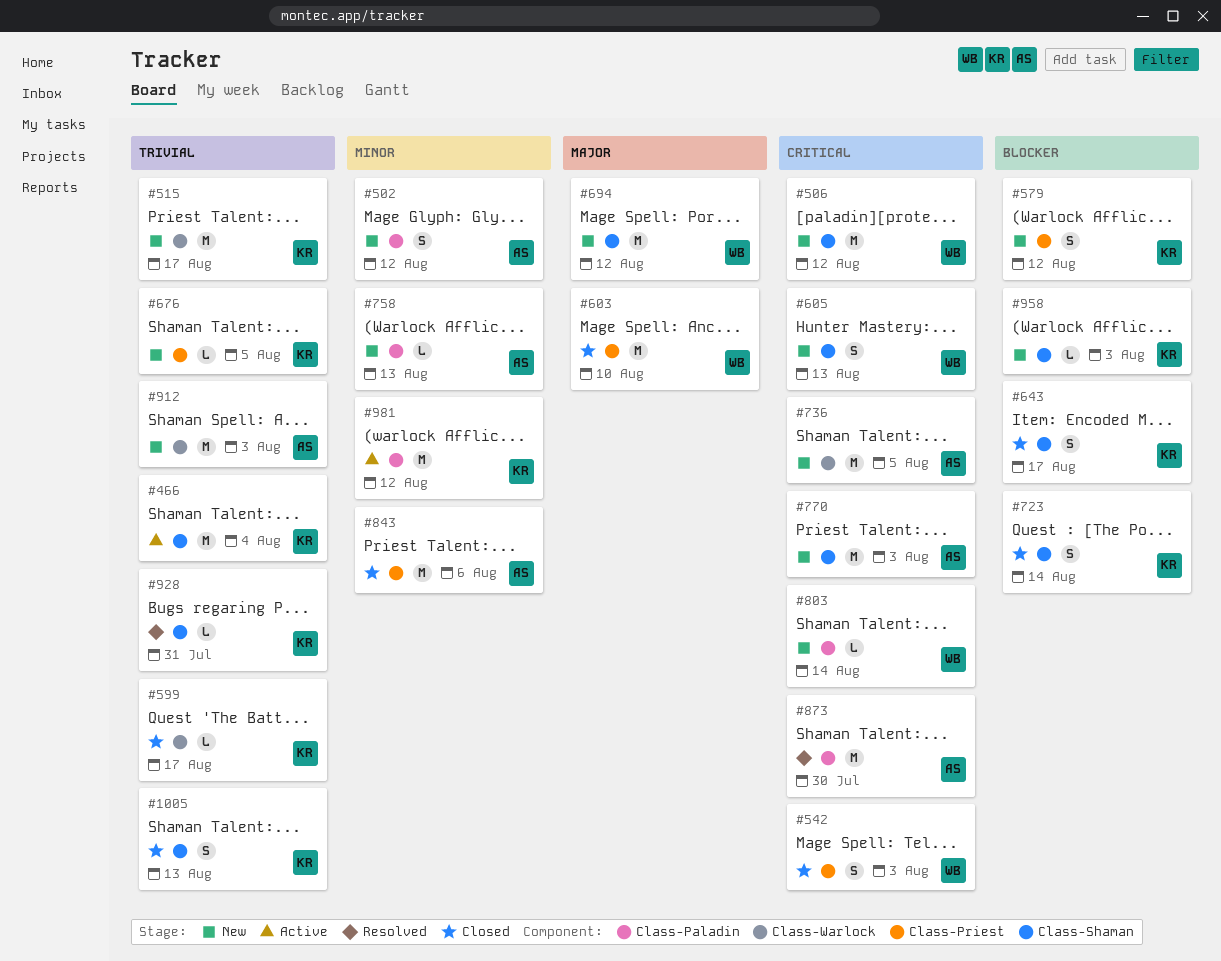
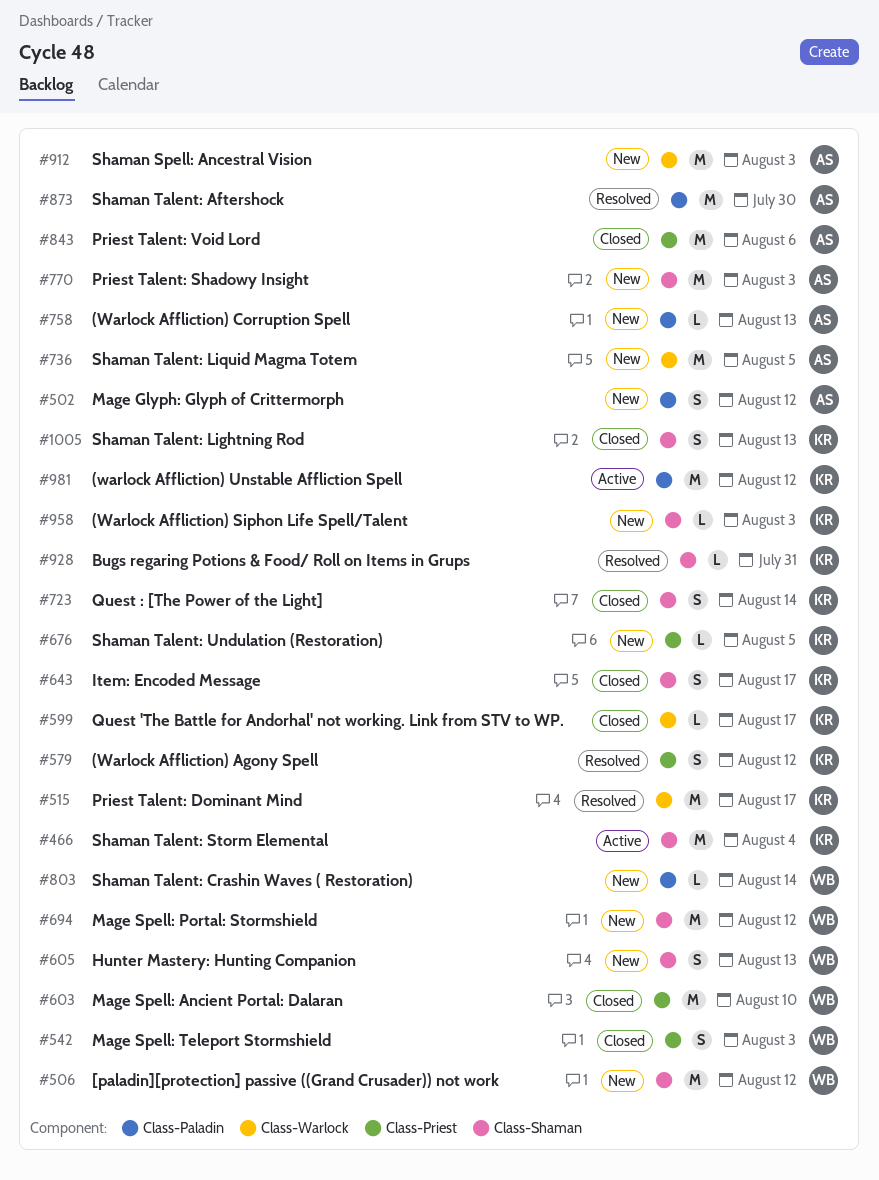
#515, status: New -> Resolved
#579, status: New -> Resolved

